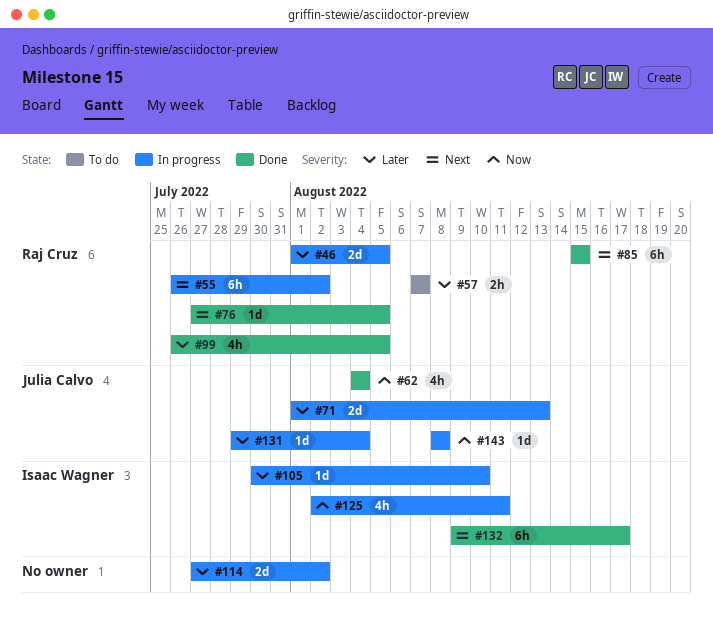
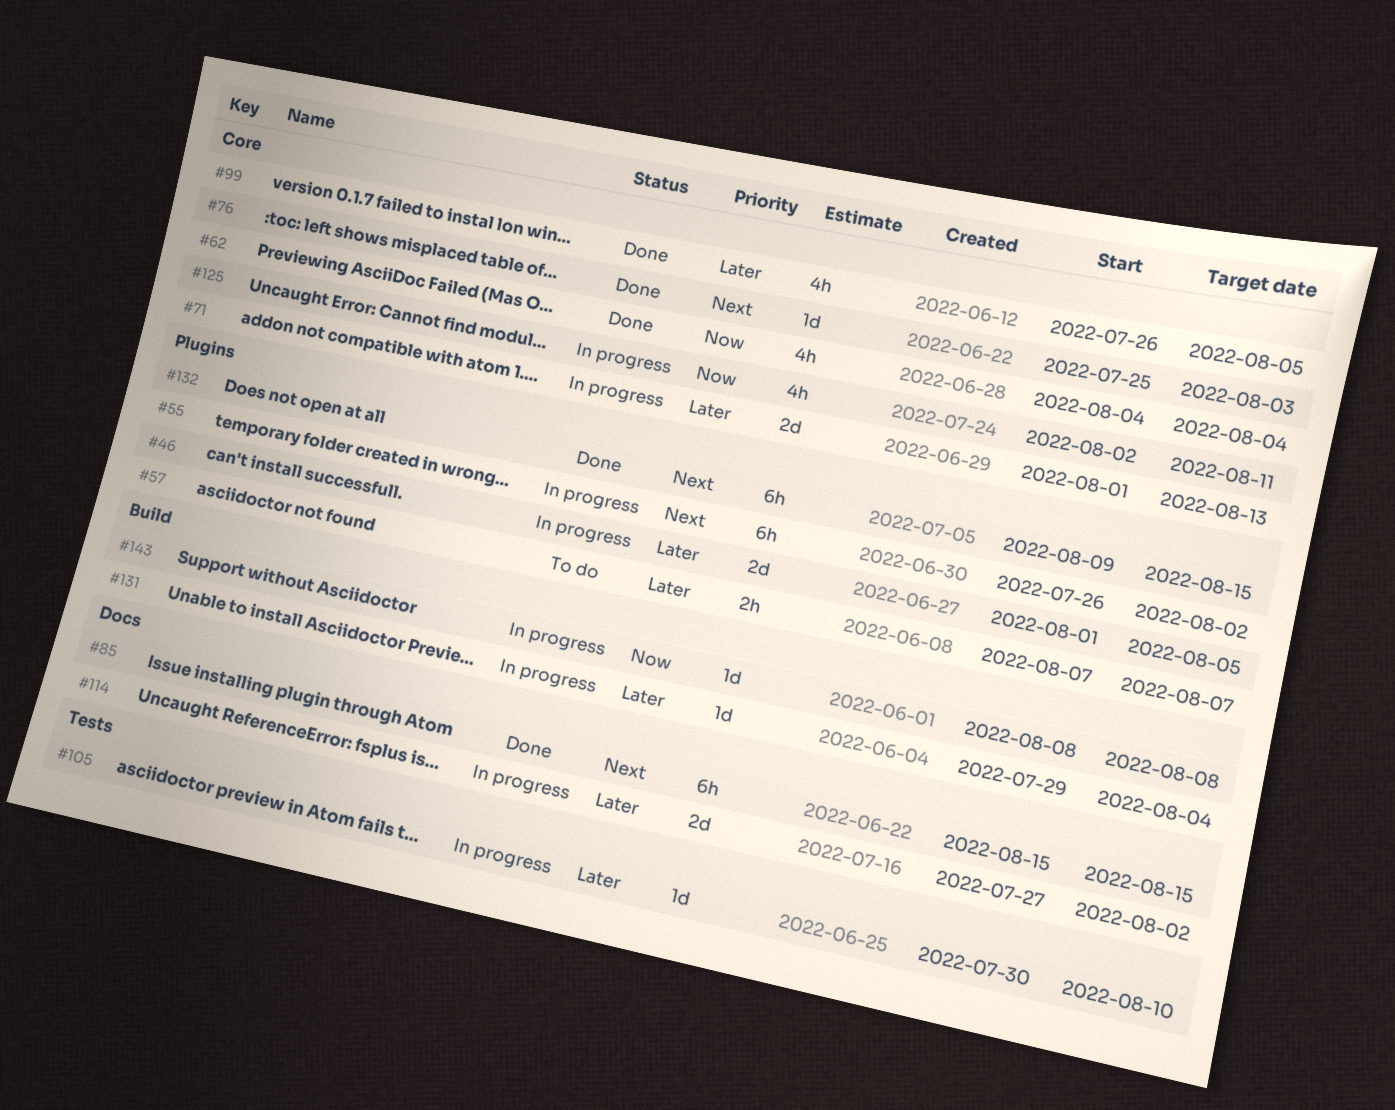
#76, start: Jul 27 -> Jul 25
#76, due: Aug 5 -> Aug 3
#132, due: Aug 17 -> Aug 15

